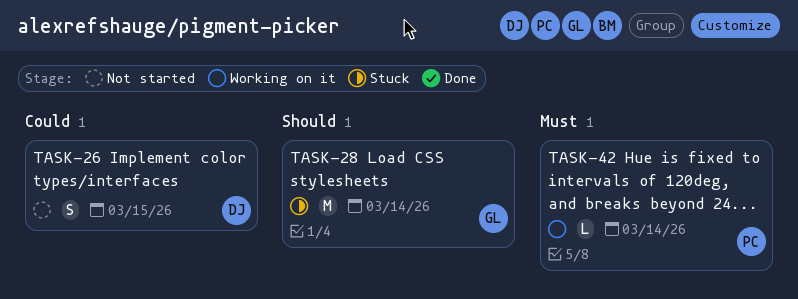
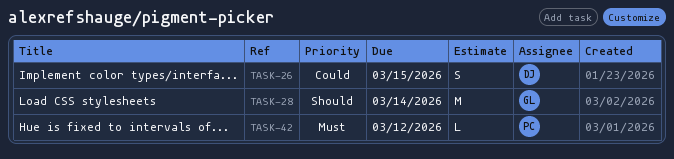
TASK-42, due: Mar 14 -> Mar 12

